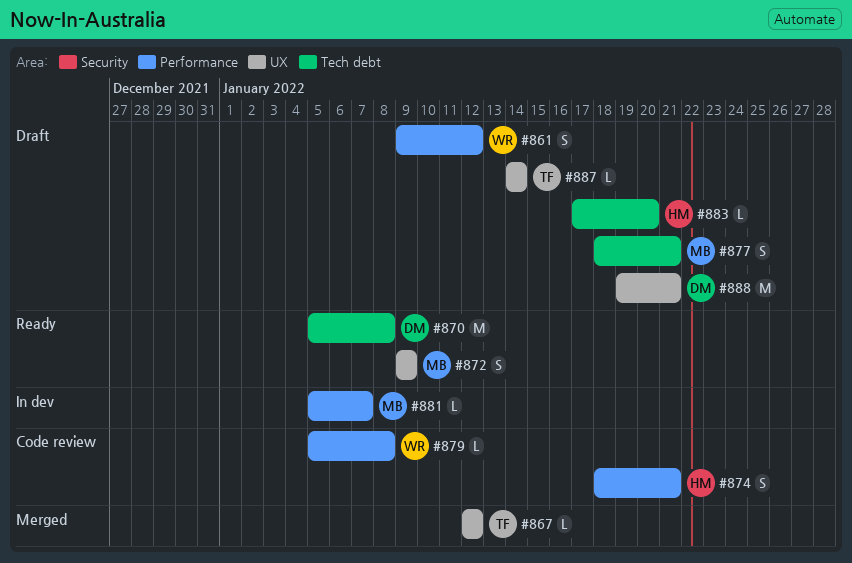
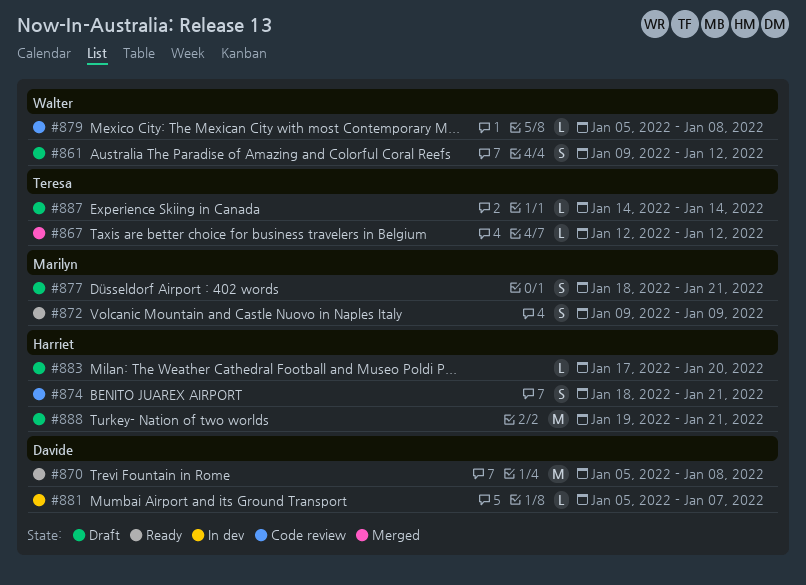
#881, owner: Marilyn -> Davide
#888, owner: Davide -> Harriet

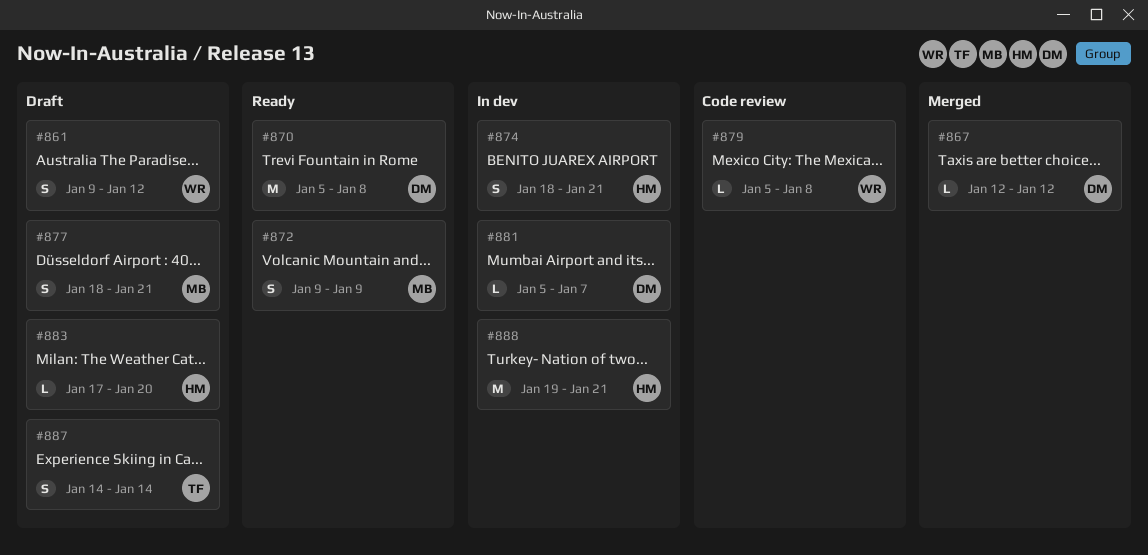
#867, owner: Teresa -> Davide
#874, status: Code review -> In dev
#887, estimate: L -> S
#888, status: Draft -> In dev

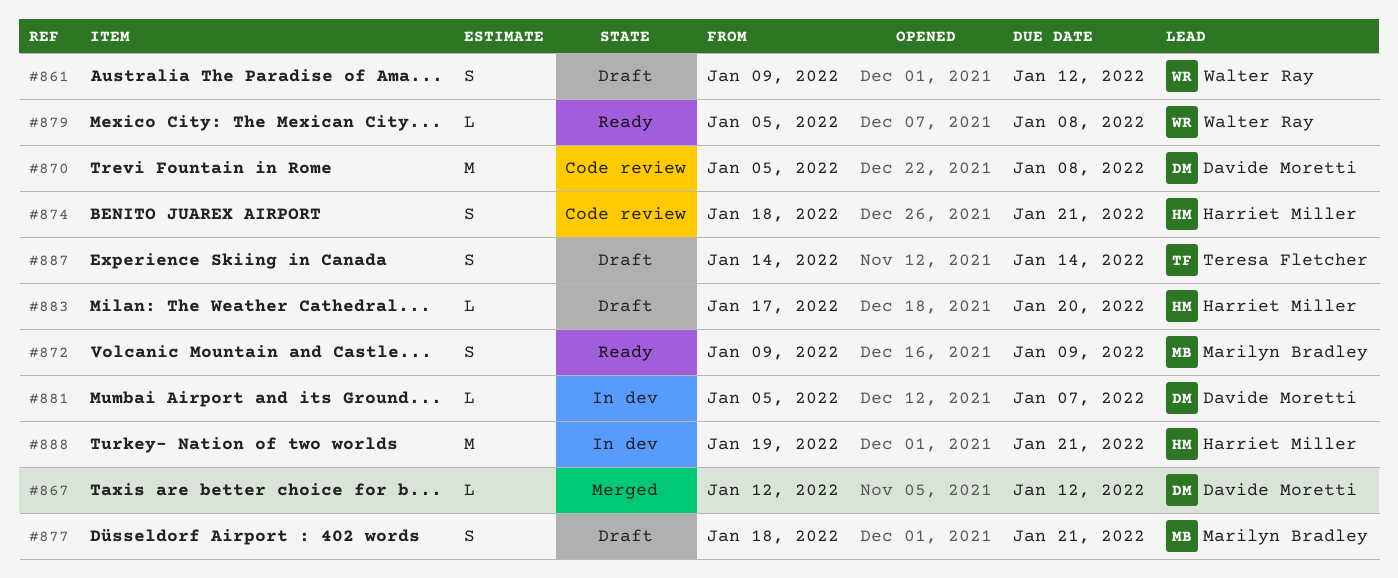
#870, status: Ready -> Code review
#874, status: In dev -> Code review
#879, status: Code review -> Ready

